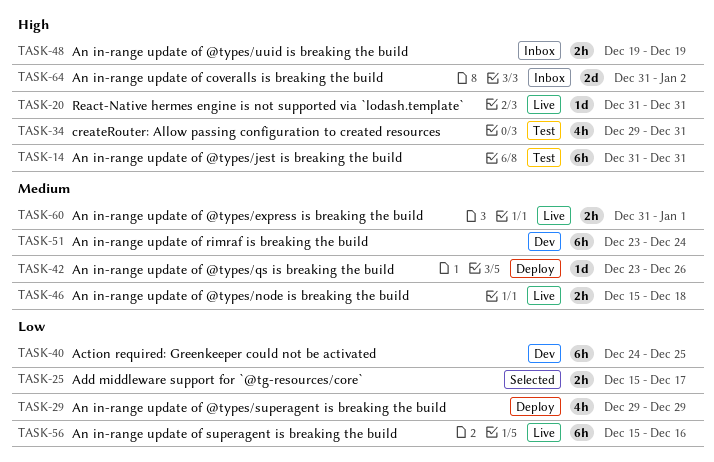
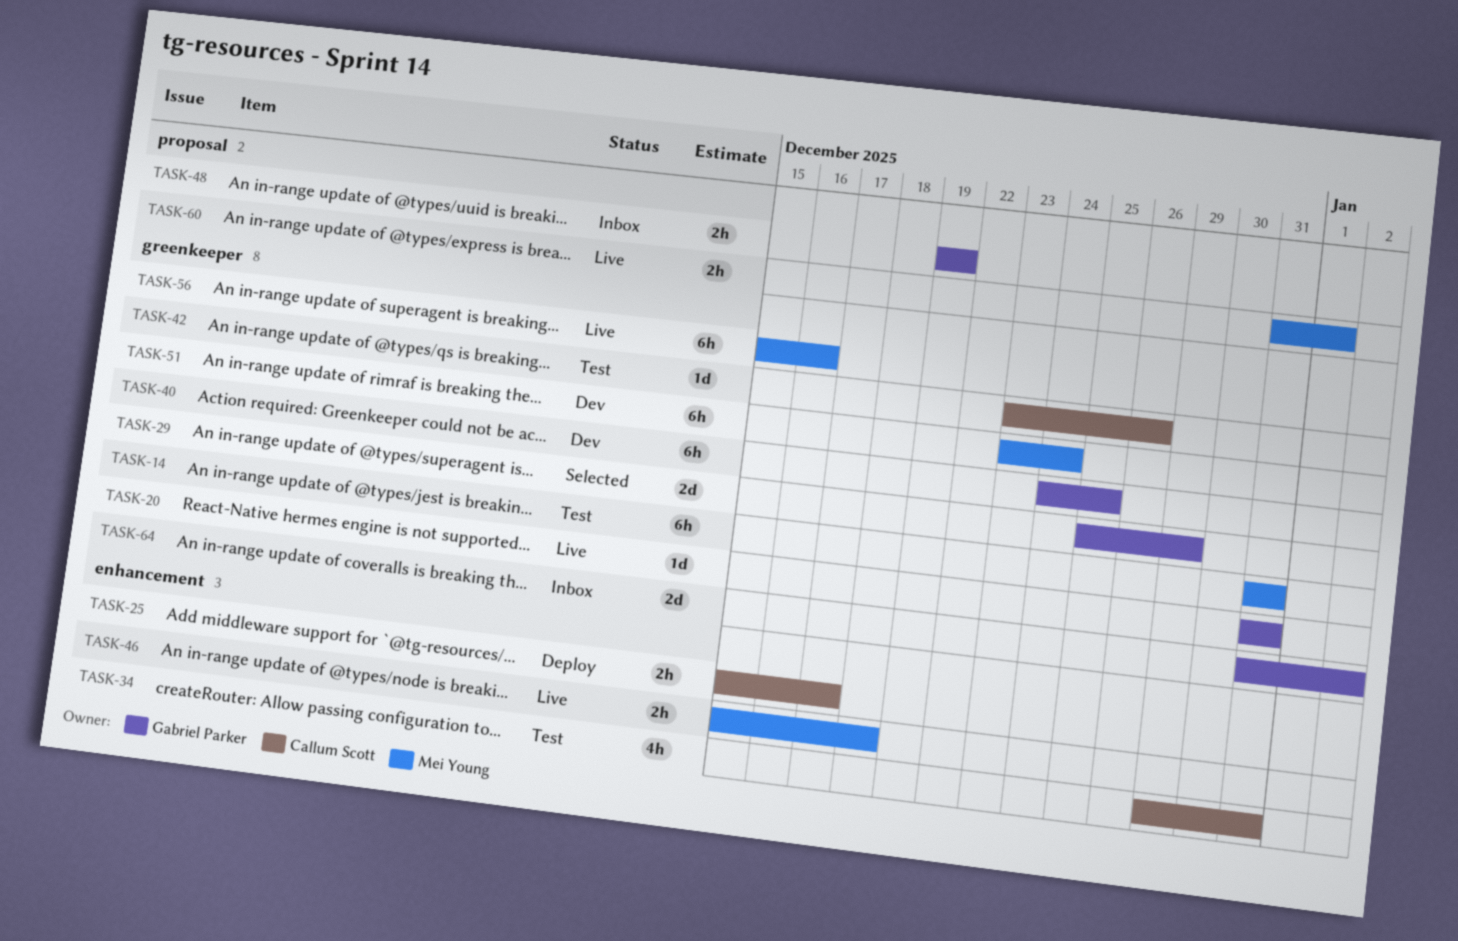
TASK-25, status: Selected -> Deploy
TASK-29, status: Deploy -> Selected
TASK-29, estimate: 4h -> 2d
TASK-29, start: Dec 29 -> Dec 25
TASK-42, status: Deploy -> Test

